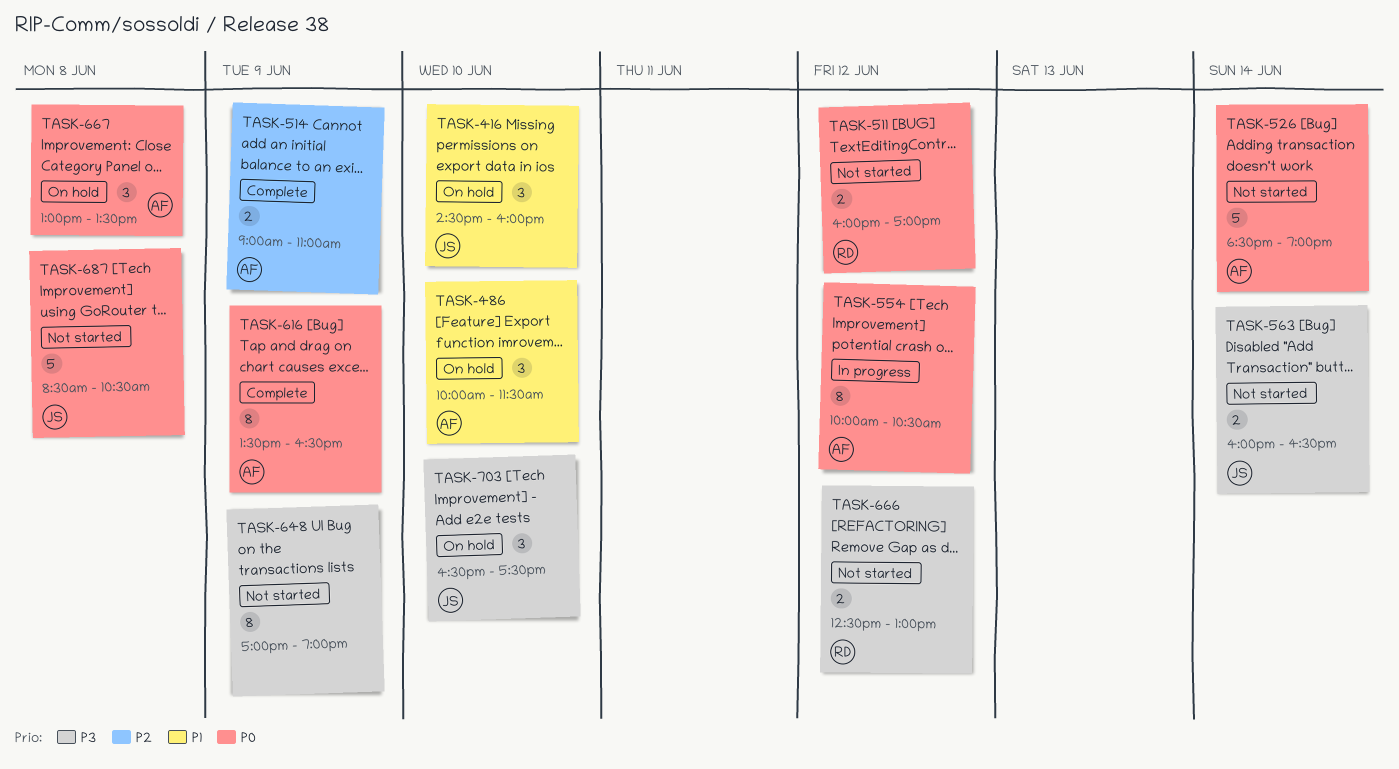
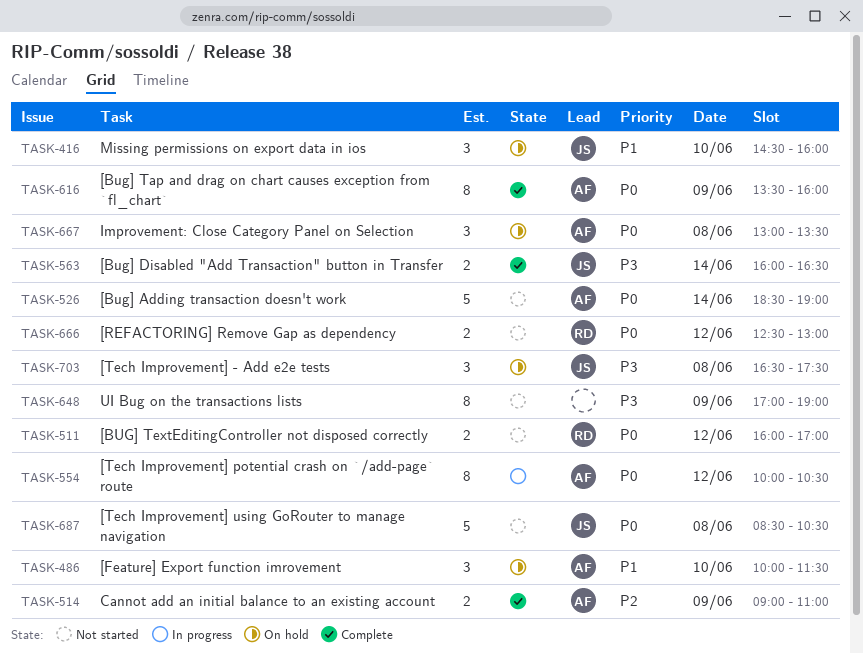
TASK-563, status: Not started -> Complete
TASK-616, ends: 16:30 -> 16:00
TASK-666, priority: P3 -> P0
TASK-703, day: Jun 10 -> Jun 8

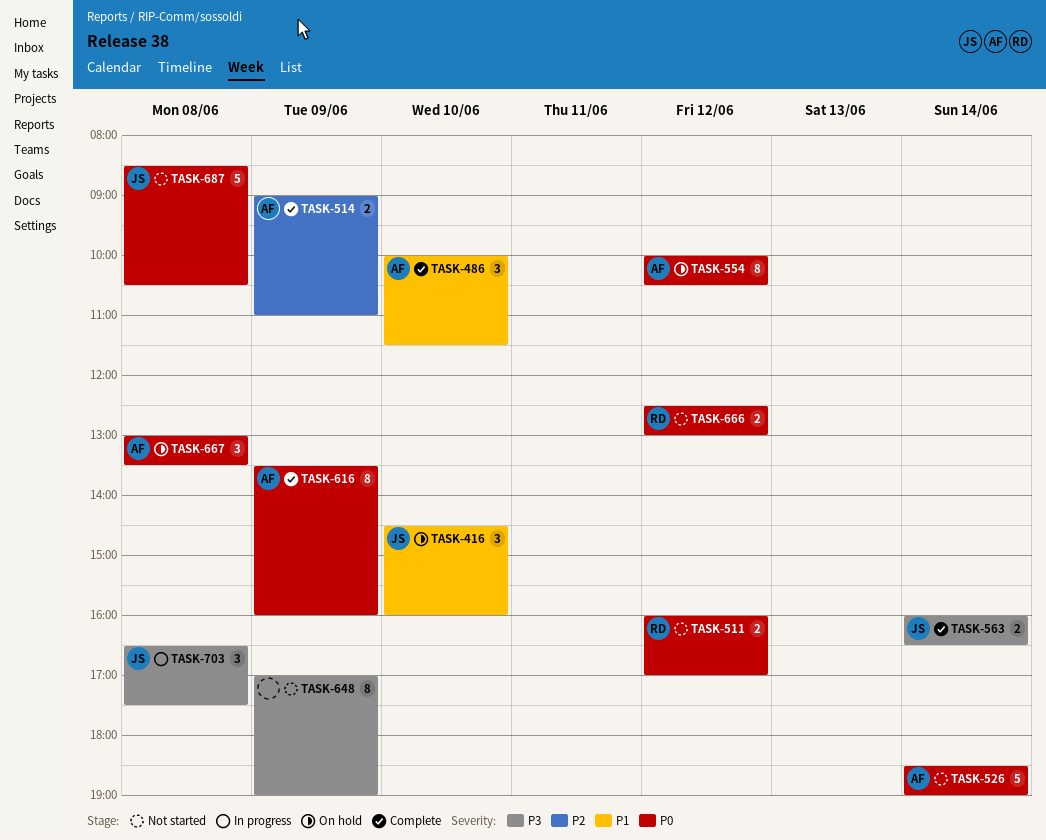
TASK-486, status: On hold -> Complete
TASK-554, status: In progress -> On hold
TASK-703, status: On hold -> In progress

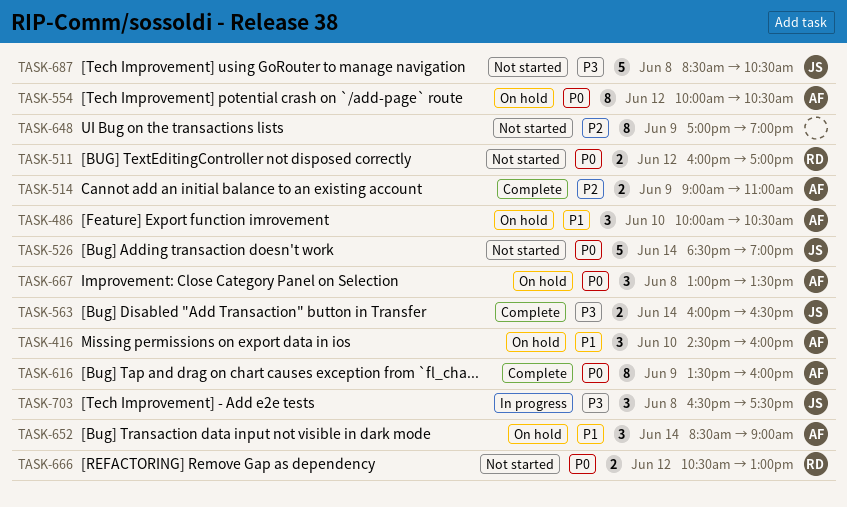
TASK-416, owner: JS -> AF
TASK-486, status: Complete -> On hold
TASK-486, ends: 11:30 -> 10:30
TASK-526, owner: AF -> JS
TASK-648, priority: P3 -> P2
TASK-652: none -> present
TASK-666, begins: 12:30 -> 10:30
TASK-687, priority: P0 -> P3

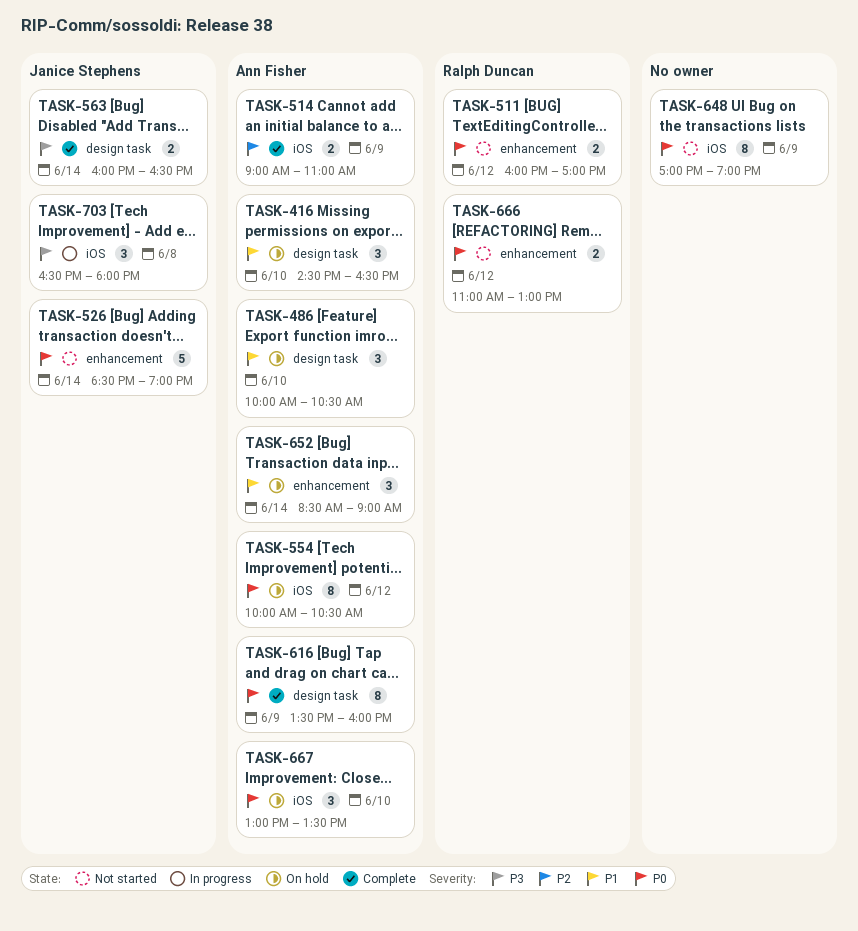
TASK-416, ends: 16:00 -> 16:30
TASK-648, priority: P2 -> P0
TASK-666, begins: 10:30 -> 11:00
TASK-667, day: Jun 8 -> Jun 10
TASK-687: present -> none
TASK-703, ends: 17:30 -> 18:00

